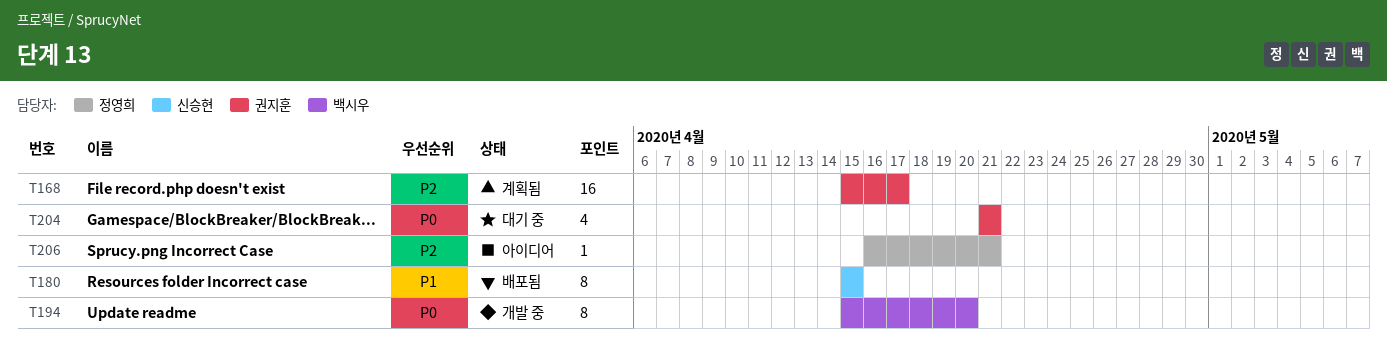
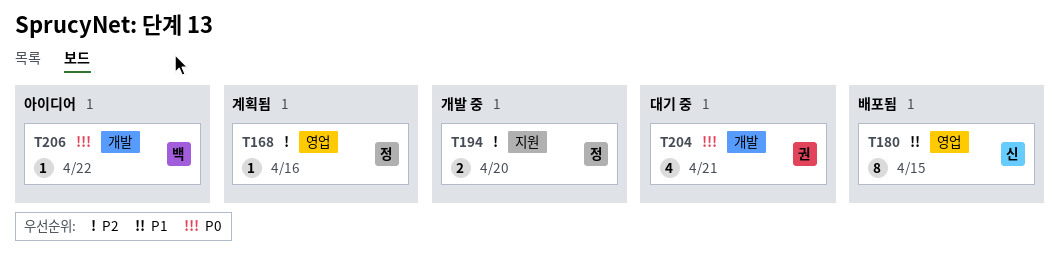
T168, owner: 권지훈 -> 정영희
T168, estimate: 16 -> 1
T168, due: Apr 17 -> Apr 16
T194, owner: 백시우 -> 정영희
T194, priority: P0 -> P2
T194, estimate: 8 -> 2
T206, owner: 정영희 -> 백시우
T206, priority: P2 -> P0
T206, due: Apr 21 -> Apr 22

